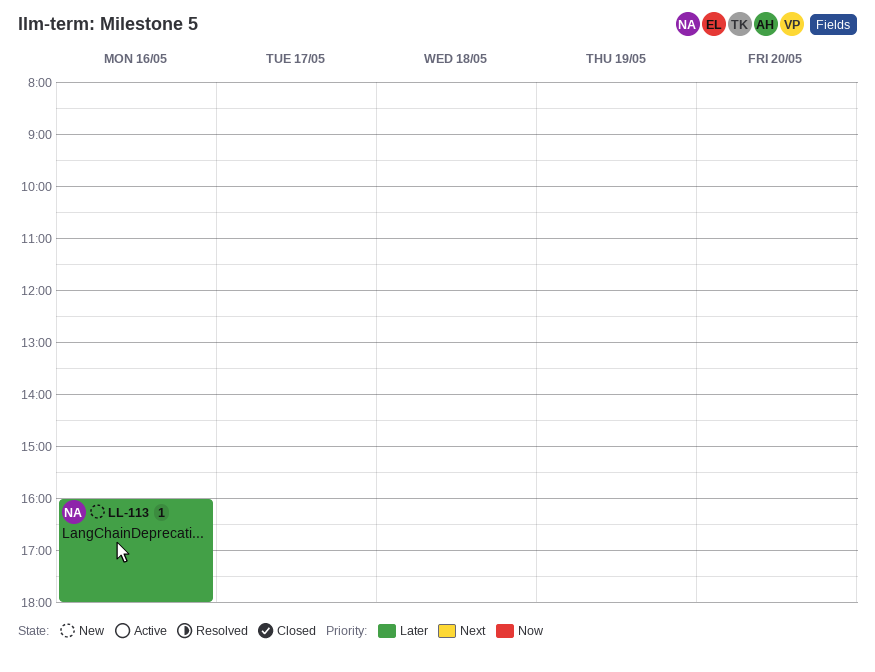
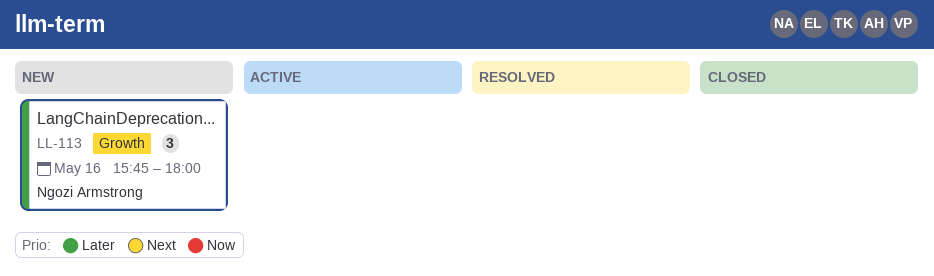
LL-113, estimate: 1 -> 3
LL-113, begins: 16:00 -> 15:45

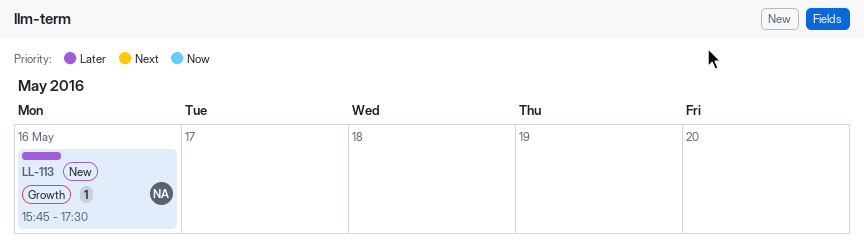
LL-113, estimate: 3 -> 1
LL-113, ends: 18:00 -> 17:30

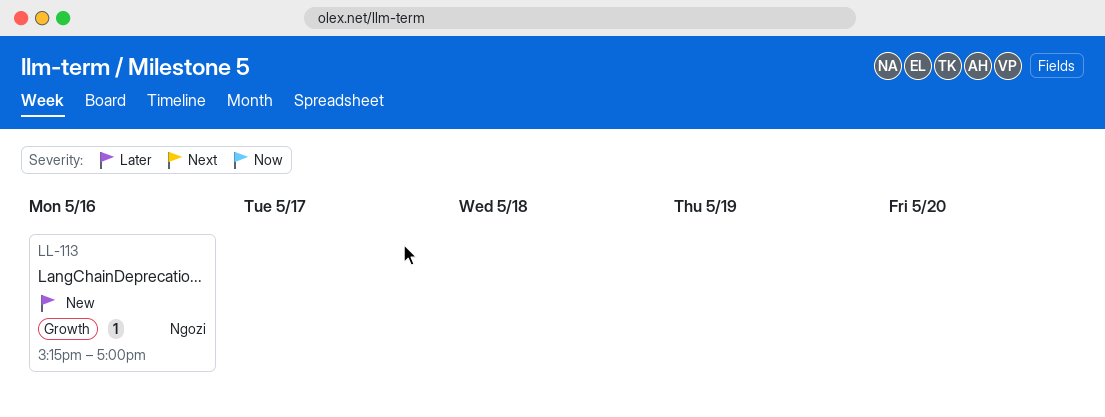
LL-113, begins: 15:45 -> 15:15
LL-113, ends: 17:30 -> 17:00

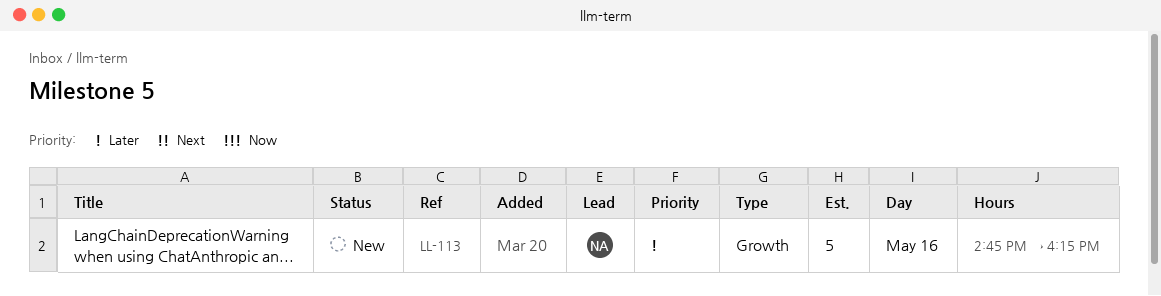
LL-113, estimate: 1 -> 5
LL-113, begins: 15:15 -> 14:45
LL-113, ends: 17:00 -> 16:15

